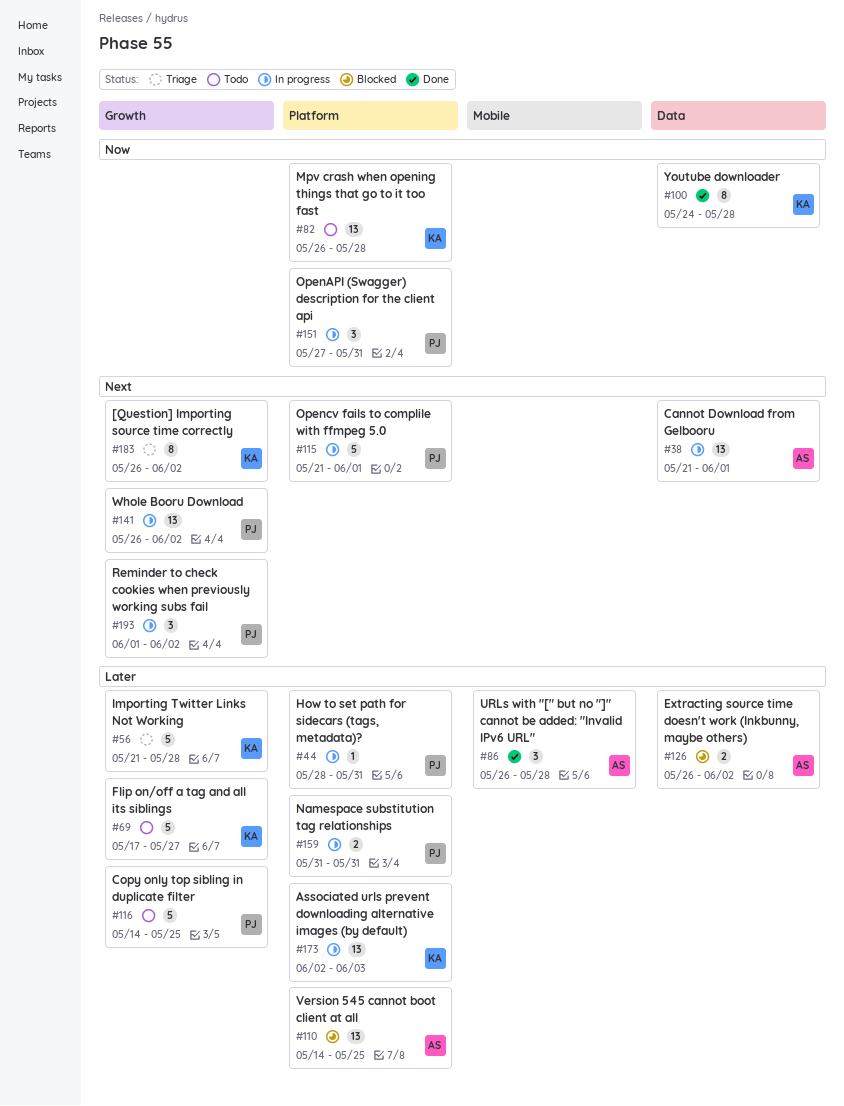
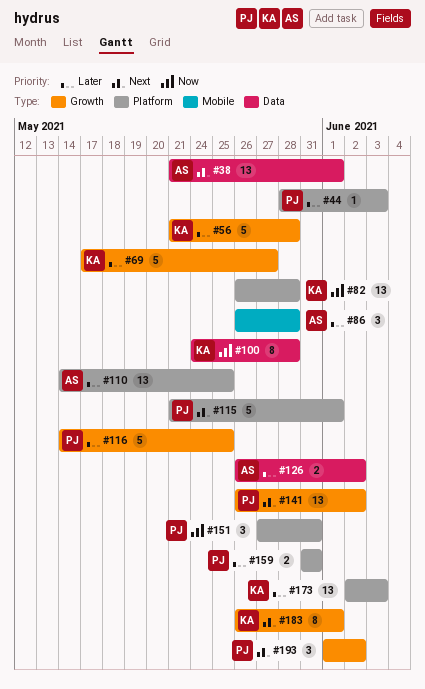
#44, due: May 31 -> Jun 3
#183, due: Jun 2 -> Jun 1

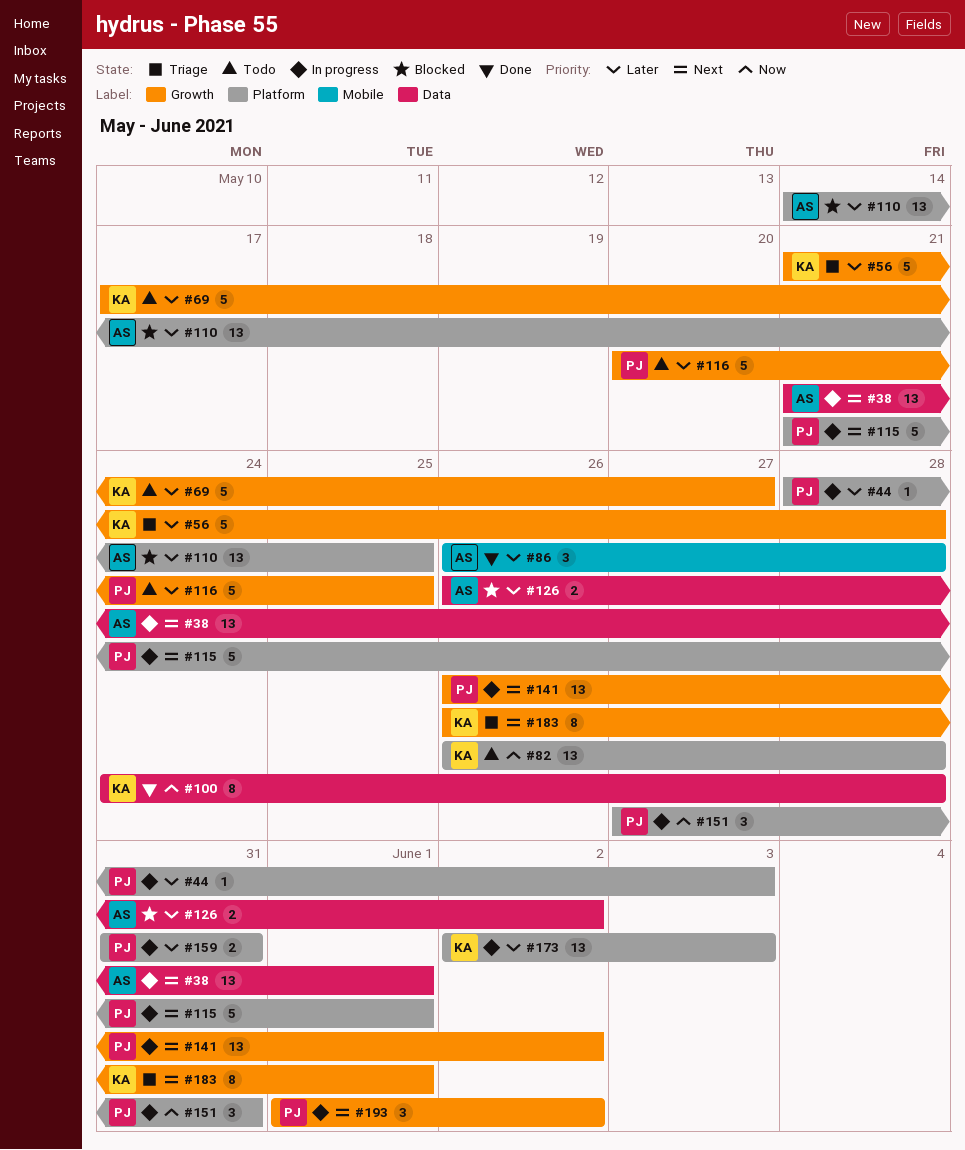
#116, start: May 14 -> May 20

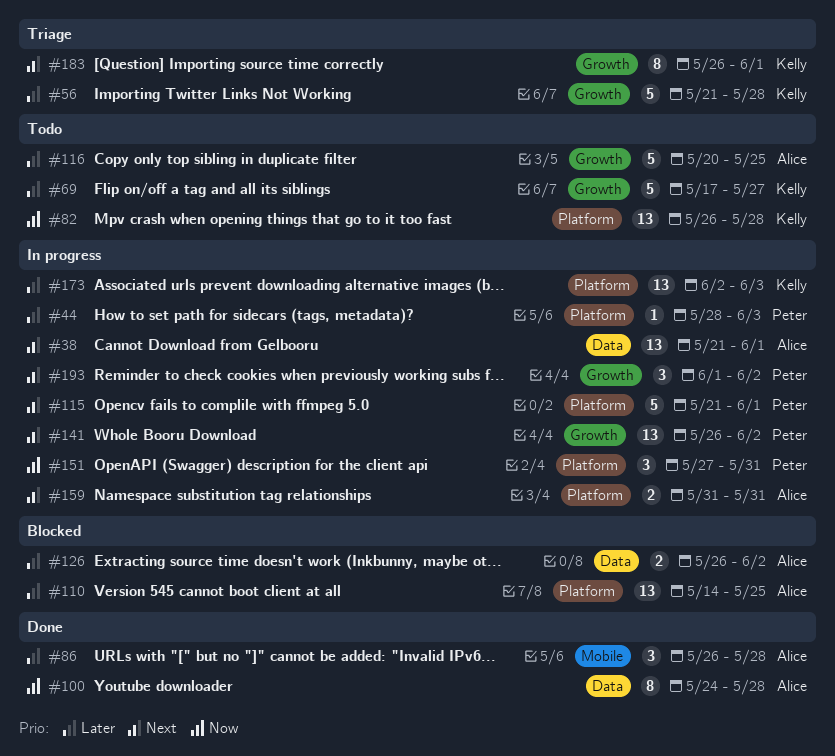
#100, owner: Kelly -> Alice
#116, owner: Peter -> Alice
#159, owner: Peter -> Alice
#159, priority: Later -> Next

